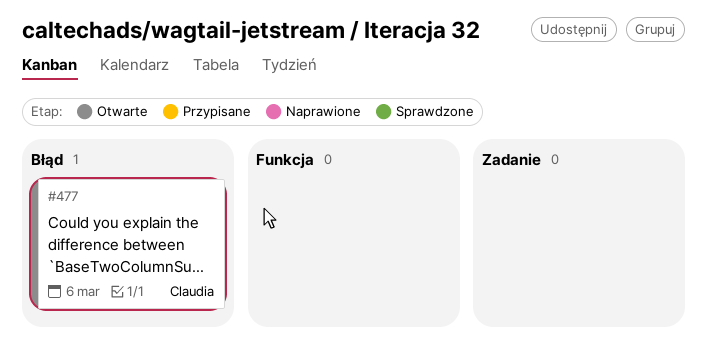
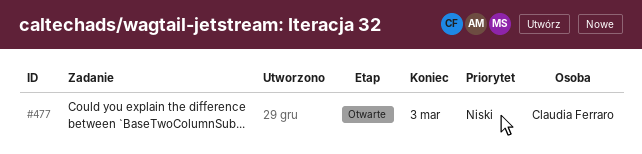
#477, due: Mar 6 -> Mar 3

